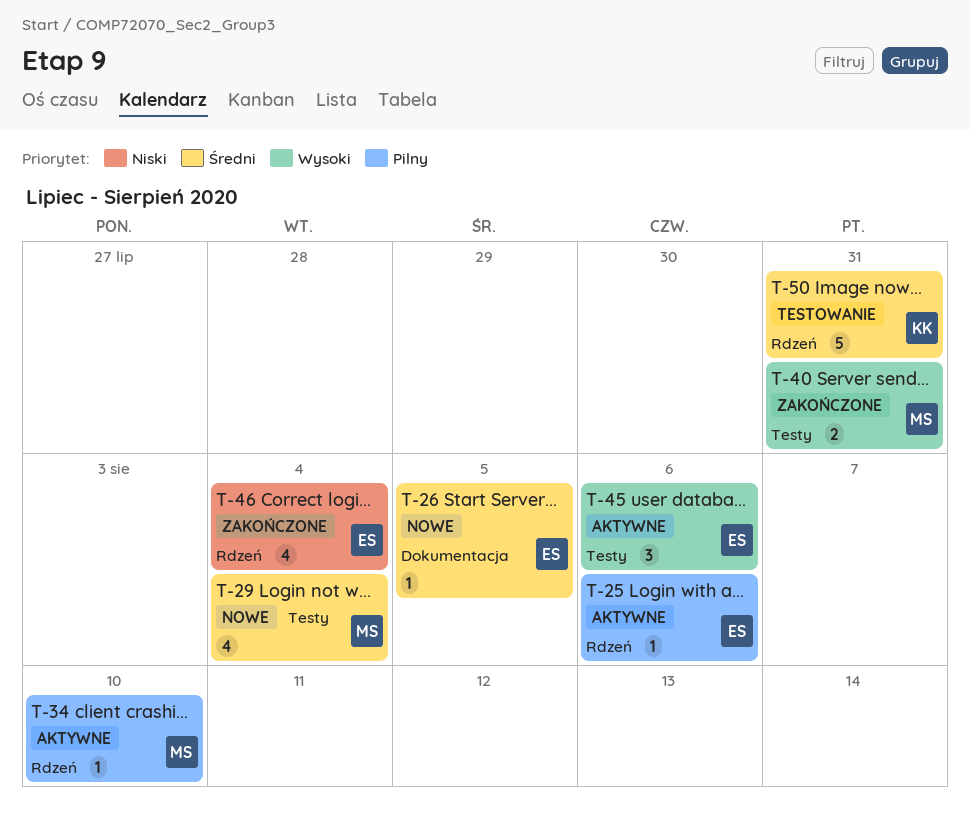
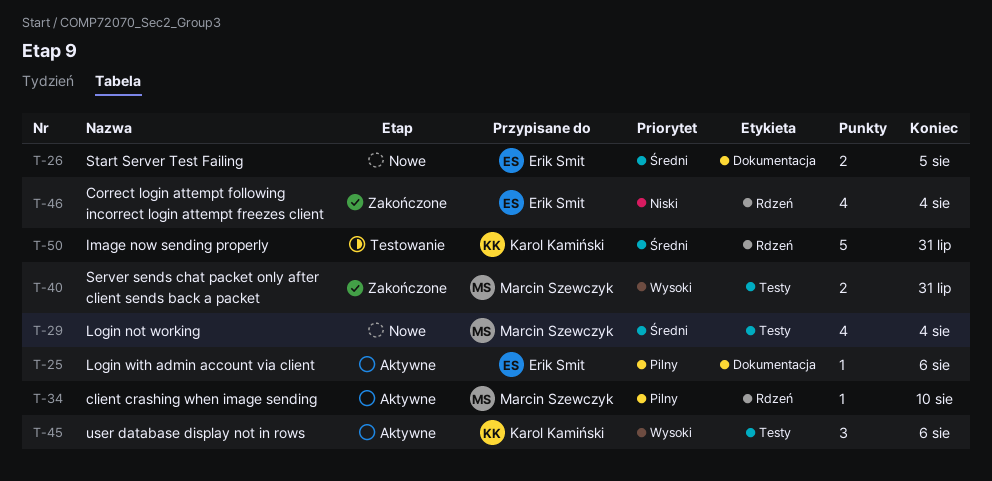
T-25, label: Rdzeń -> Dokumentacja
T-26, estimate: 1 -> 2
T-45, owner: Erik Smit -> Karol Kamiński

